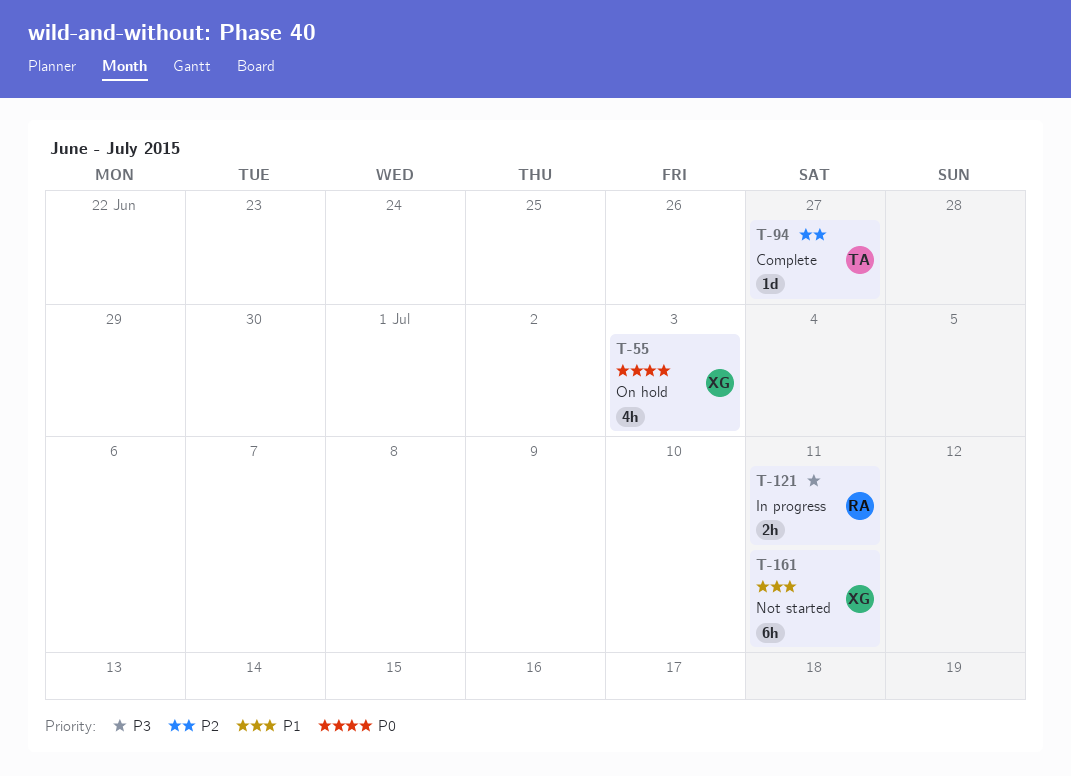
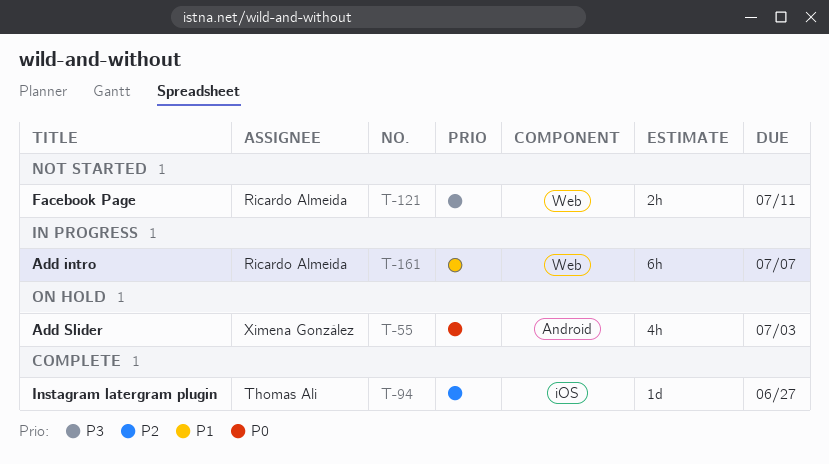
T-121, status: In progress -> Not started
T-161, status: Not started -> In progress
T-161, owner: Ximena González -> Ricardo Almeida
T-161, due: Jul 11 -> Jul 7

